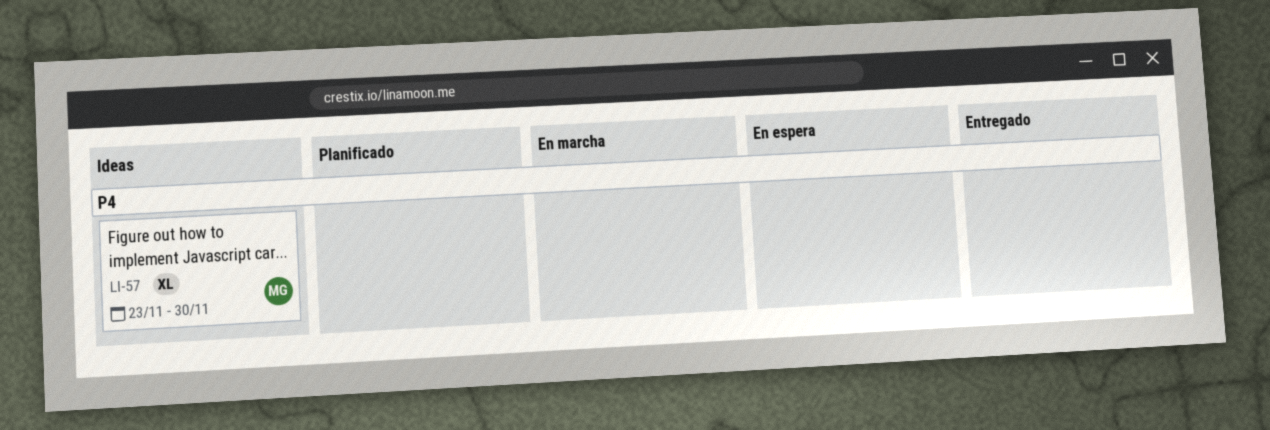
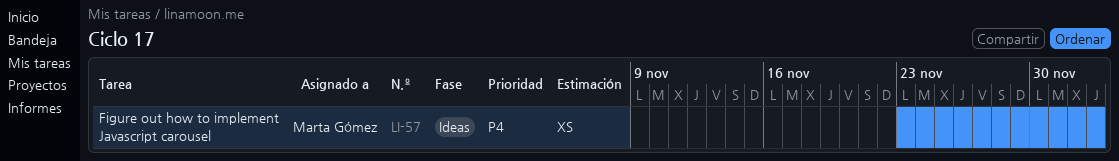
LI-57, estimate: XL -> XS
LI-57, due: Nov 30 -> Dec 3

